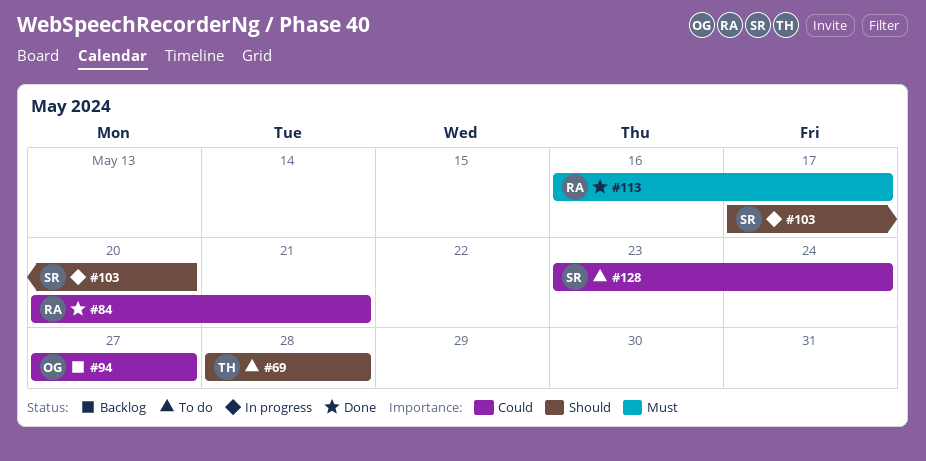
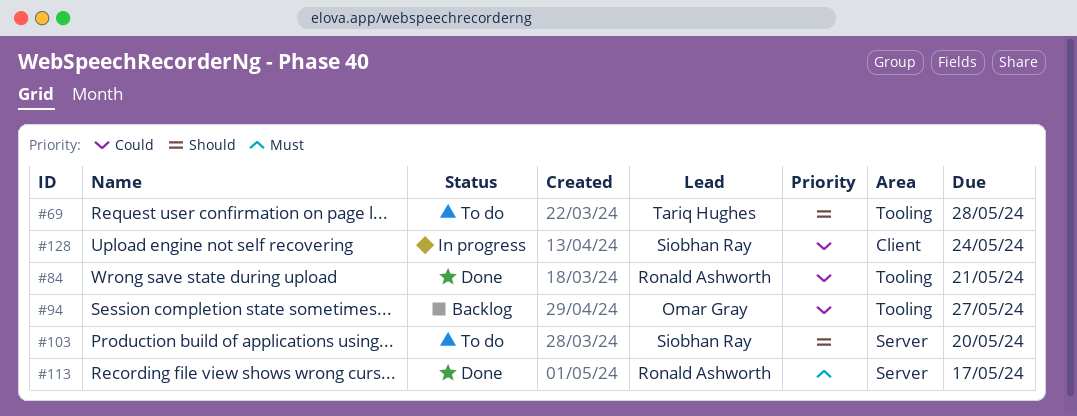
#103, status: In progress -> To do
#128, status: To do -> In progress

